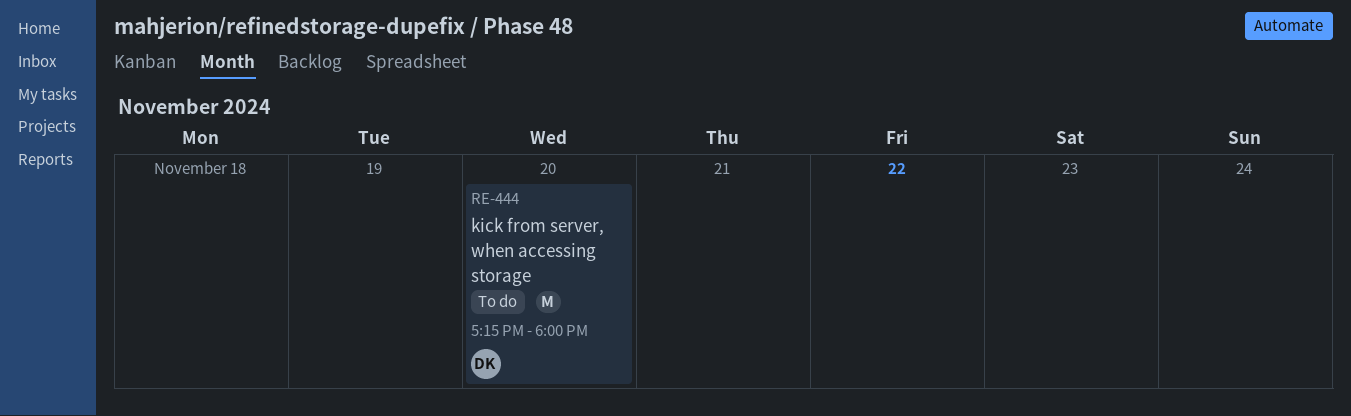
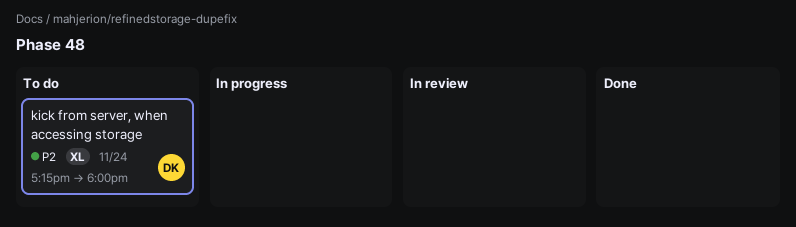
kick from server, when accessing storage, estimate: M -> XL
kick from server, when accessing storage, day: Nov 20 -> Nov 24

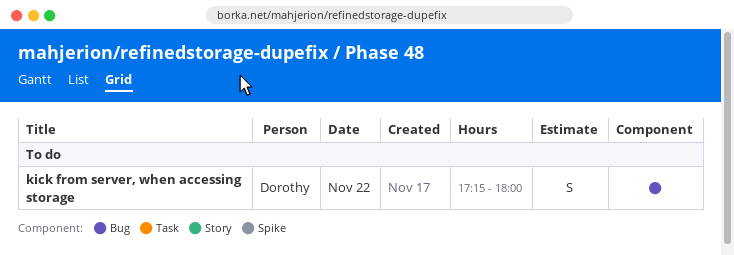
kick from server, when accessing storage, estimate: XL -> S
kick from server, when accessing storage, day: Nov 24 -> Nov 22

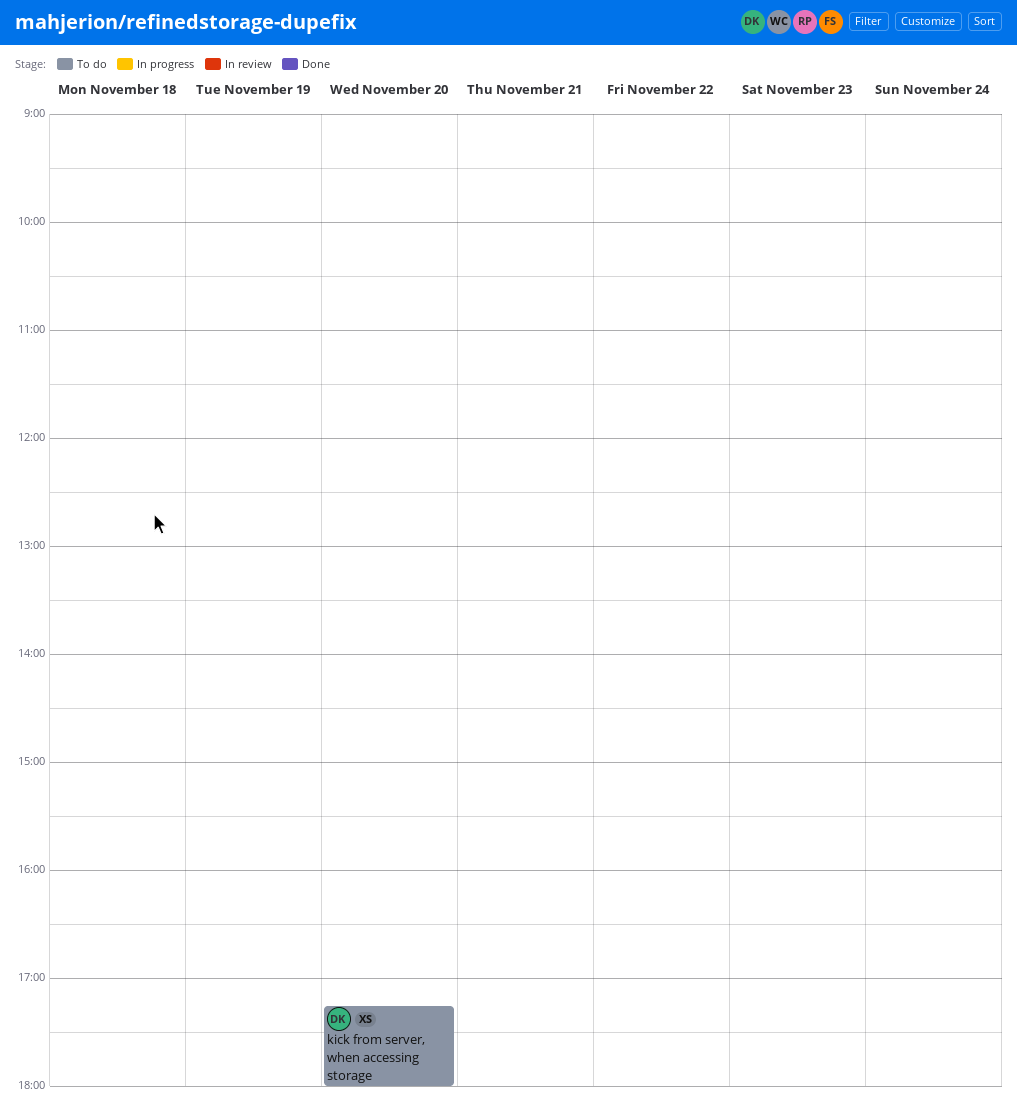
kick from server, when accessing storage, estimate: S -> XS
kick from server, when accessing storage, day: Nov 22 -> Nov 20

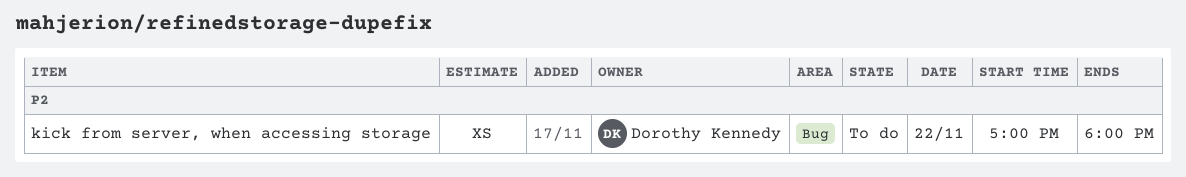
kick from server, when accessing storage, day: Nov 20 -> Nov 22
kick from server, when accessing storage, begins: 17:15 -> 17:00

